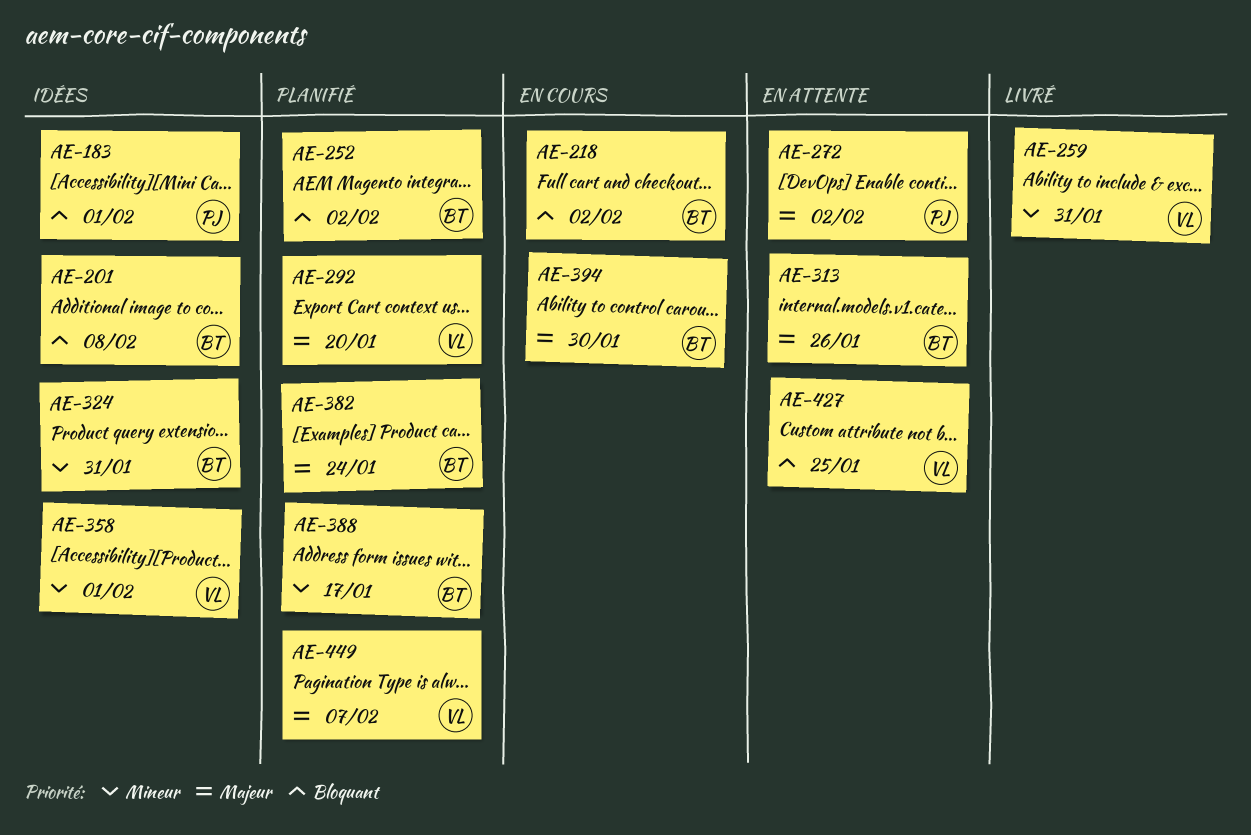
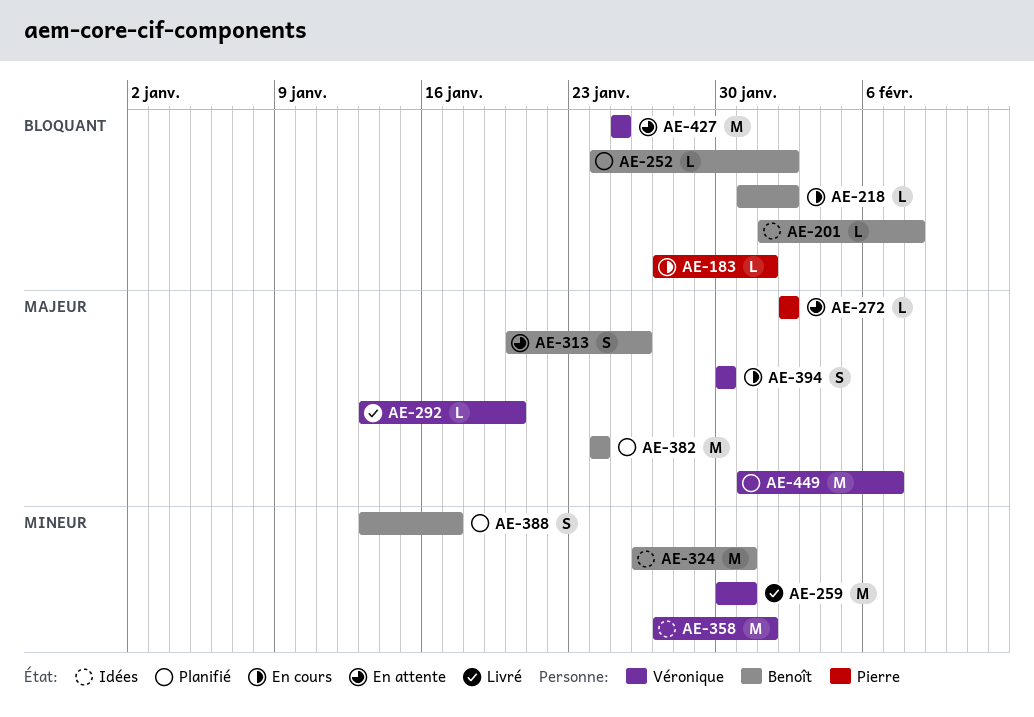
AE-183, status: Idées -> En cours
AE-292, status: Planifié -> Livré
AE-394, owner: Benoît -> Véronique

